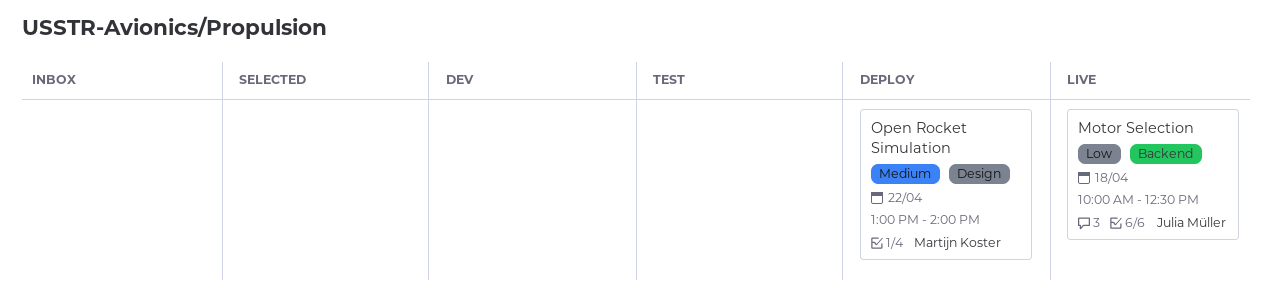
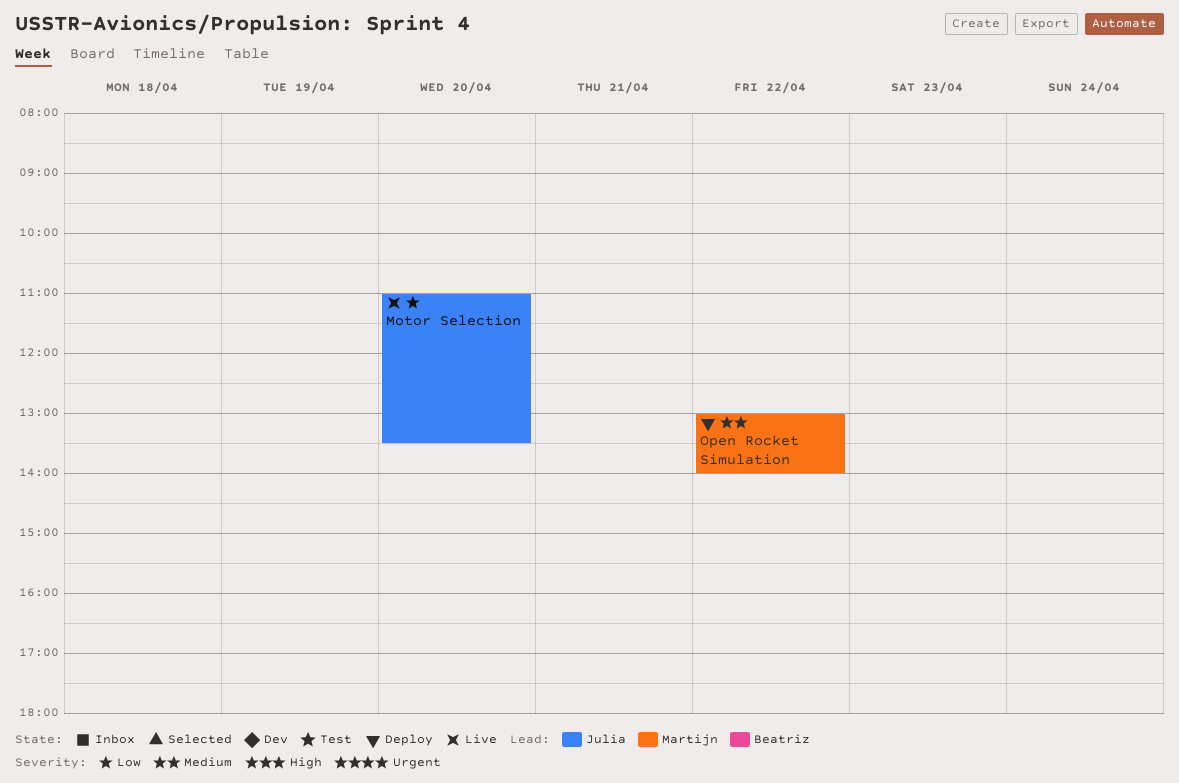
Motor Selection, day: Apr 18 -> Apr 20
Motor Selection, begins: 10:00 -> 11:00
Motor Selection, ends: 12:30 -> 13:30

